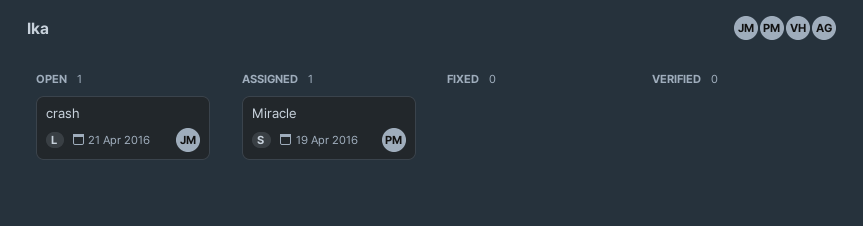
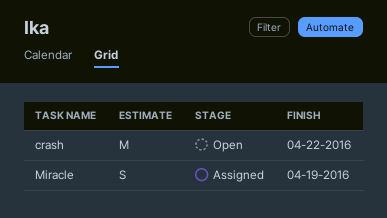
crash, estimate: L -> M
crash, due: Apr 21 -> Apr 22

